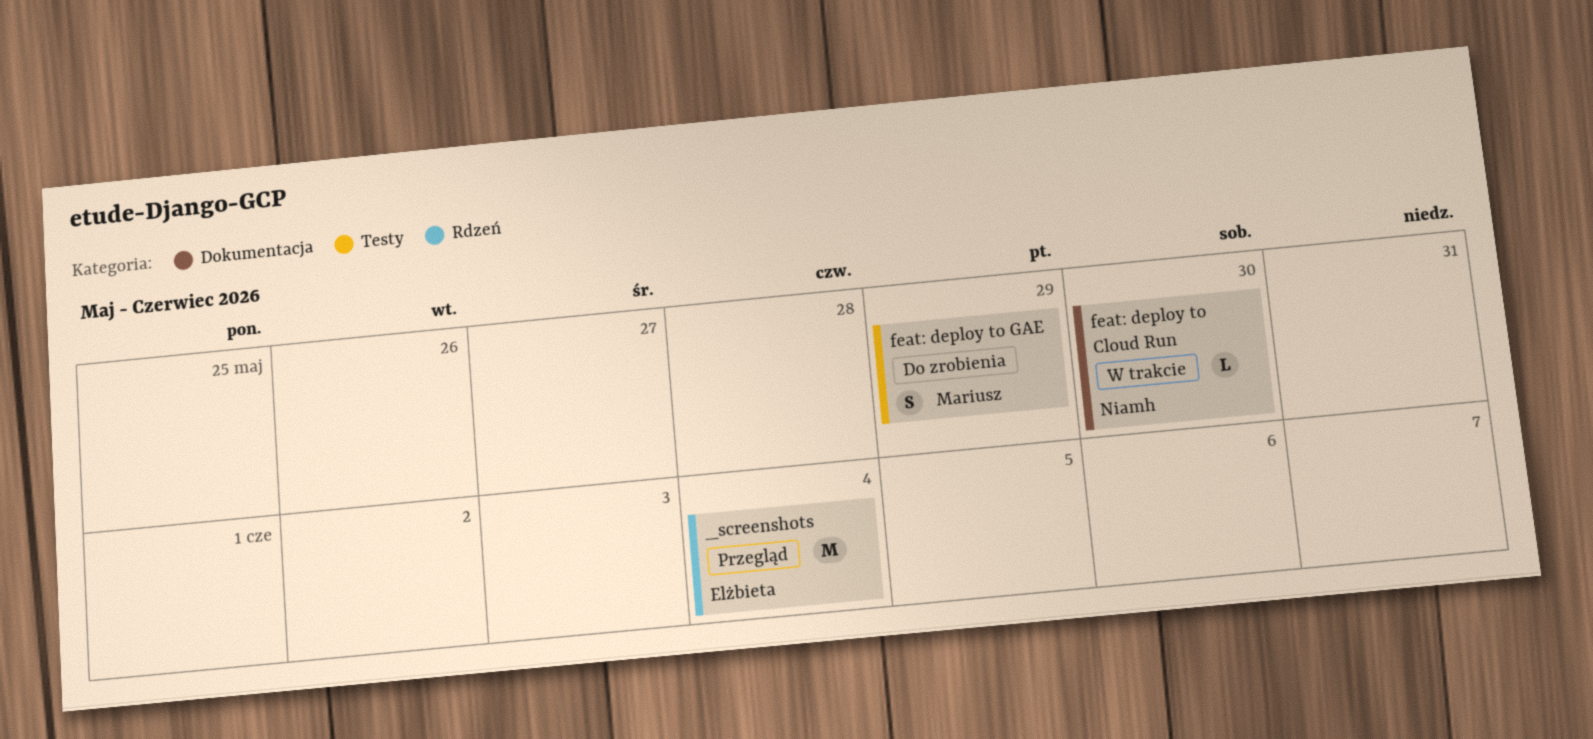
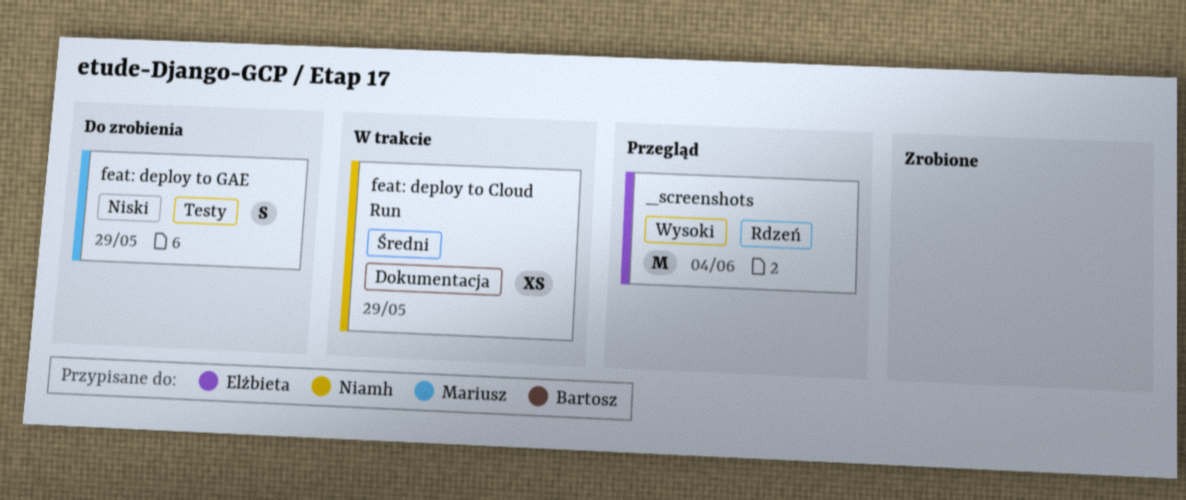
feat: deploy to Cloud Run, estimate: L -> XS
feat: deploy to Cloud Run, due: May 30 -> May 29

